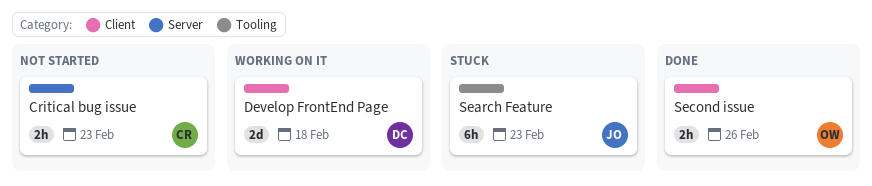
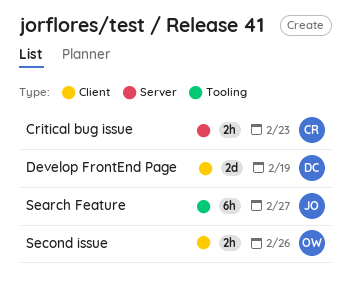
Develop FrontEnd Page, due: Feb 18 -> Feb 19
Search Feature, due: Feb 23 -> Feb 27

